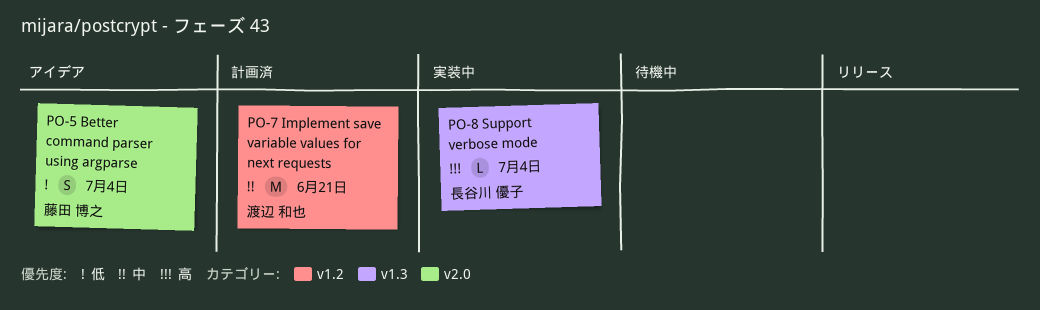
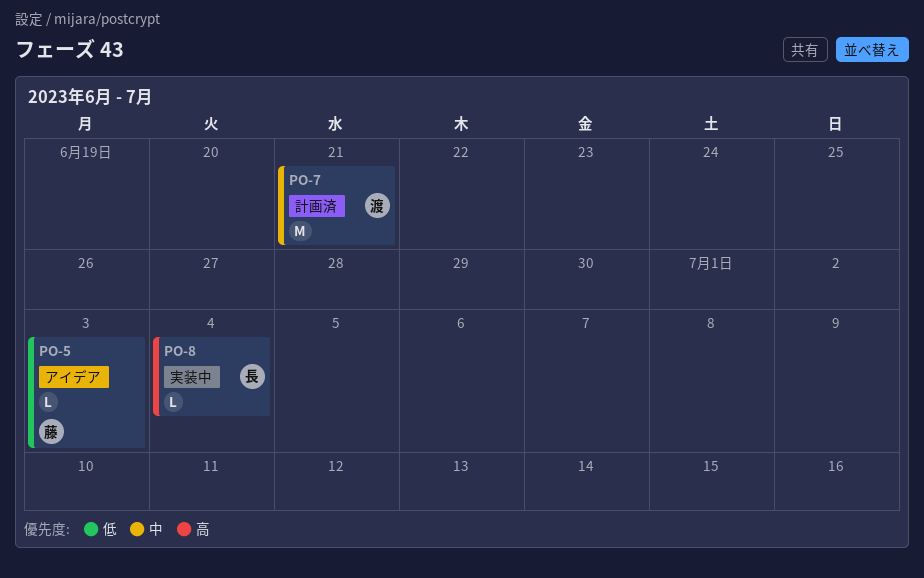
PO-5, estimate: S -> L
PO-5, due: Jul 4 -> Jul 3

